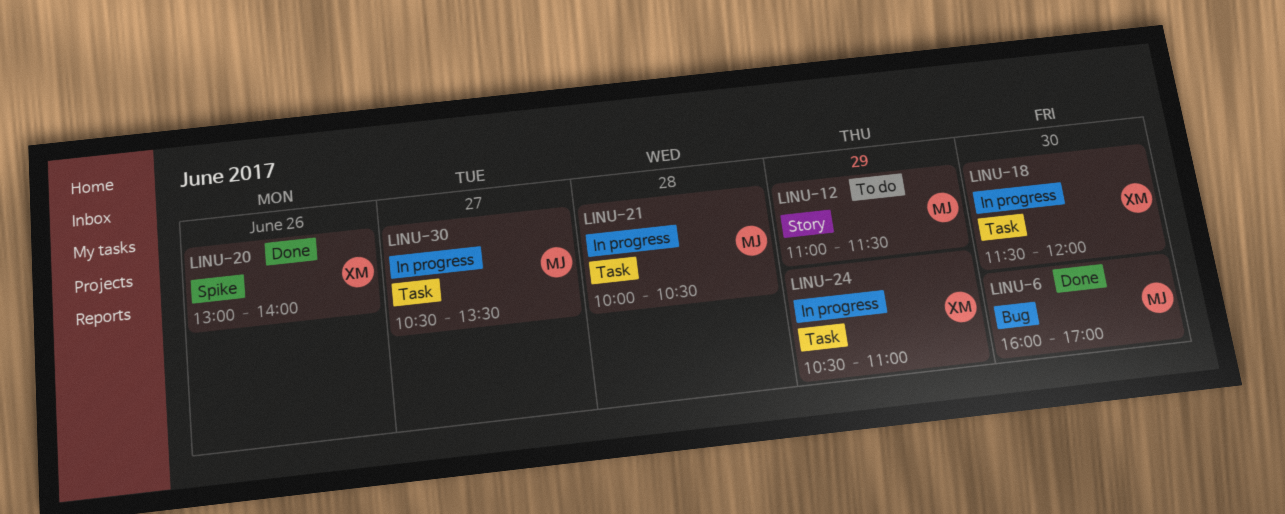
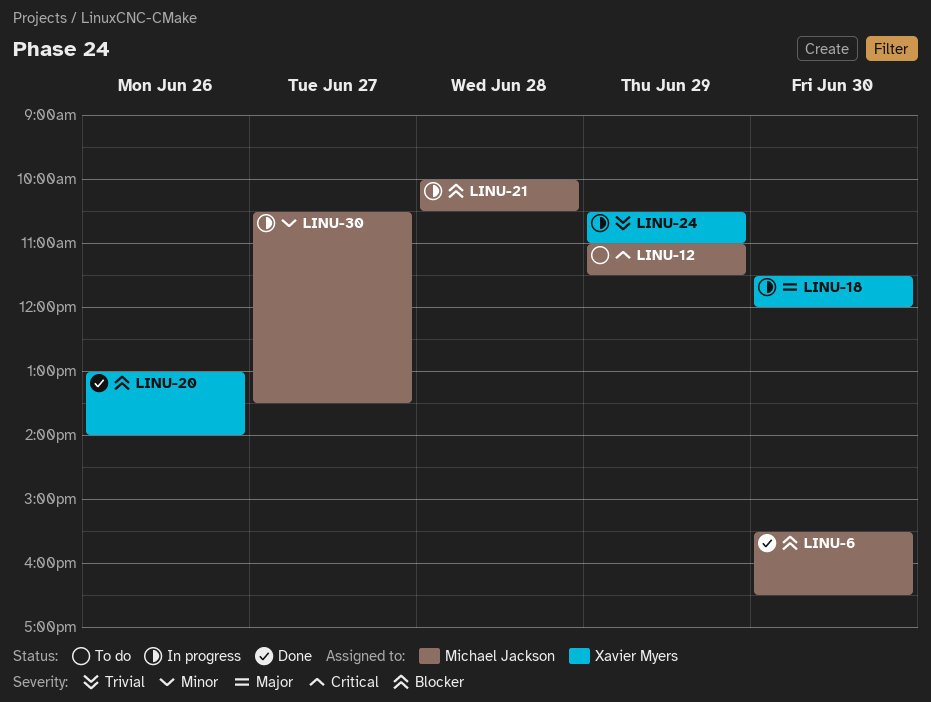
LINU-6, begins: 16:00 -> 15:30
LINU-6, ends: 17:00 -> 16:30

